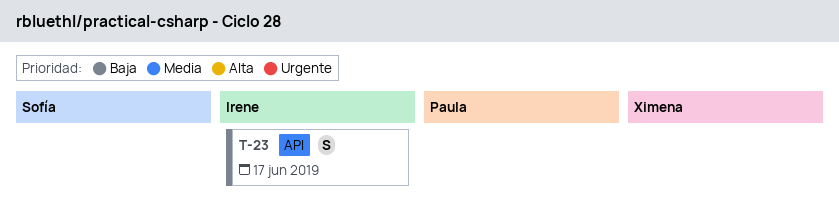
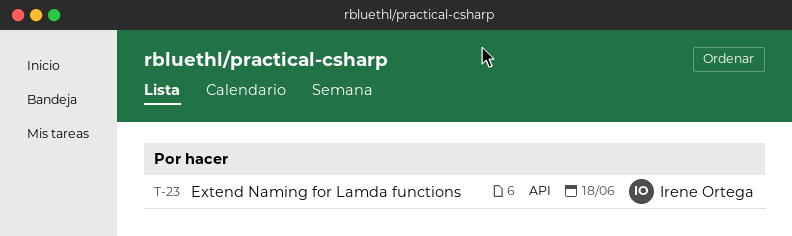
T-23, due: Jun 17 -> Jun 18

